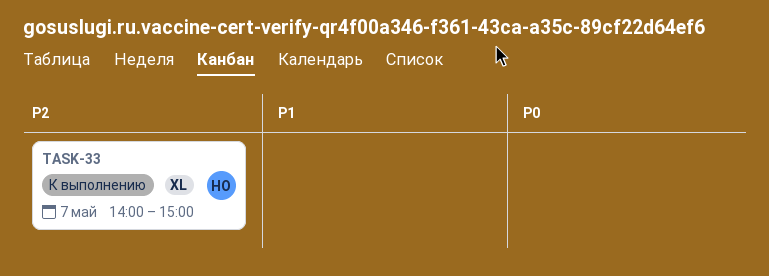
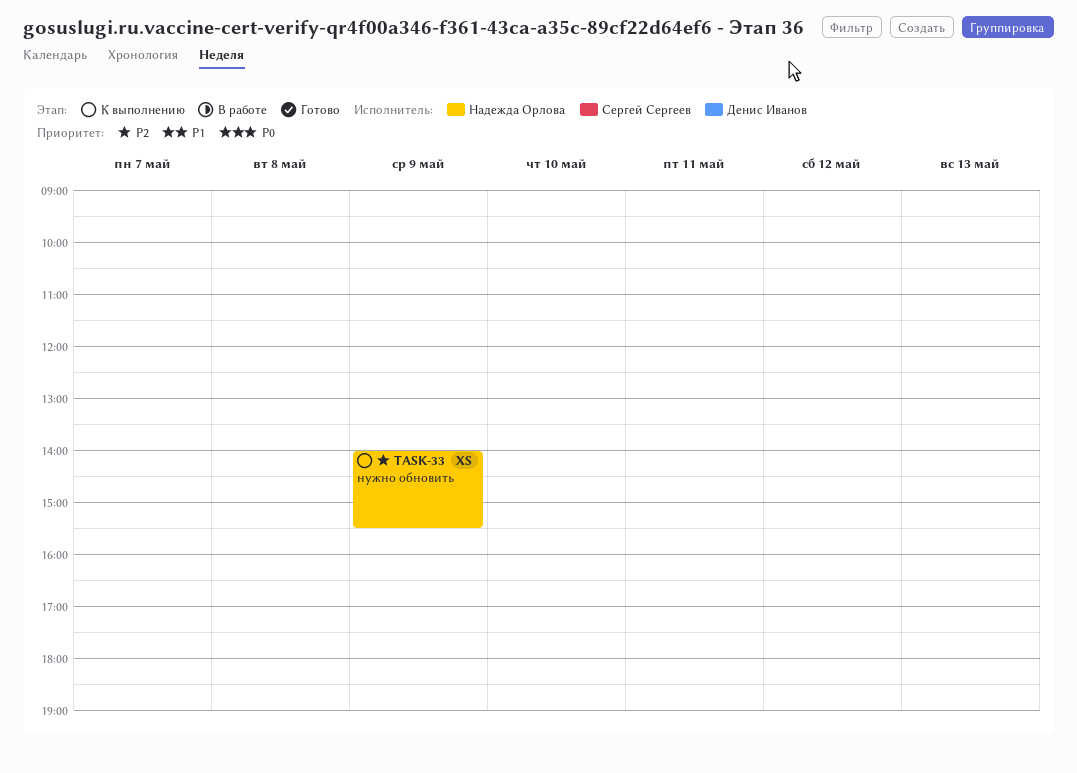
TASK-33, estimate: XL -> XS
TASK-33, day: May 7 -> May 9
TASK-33, ends: 15:00 -> 15:30

